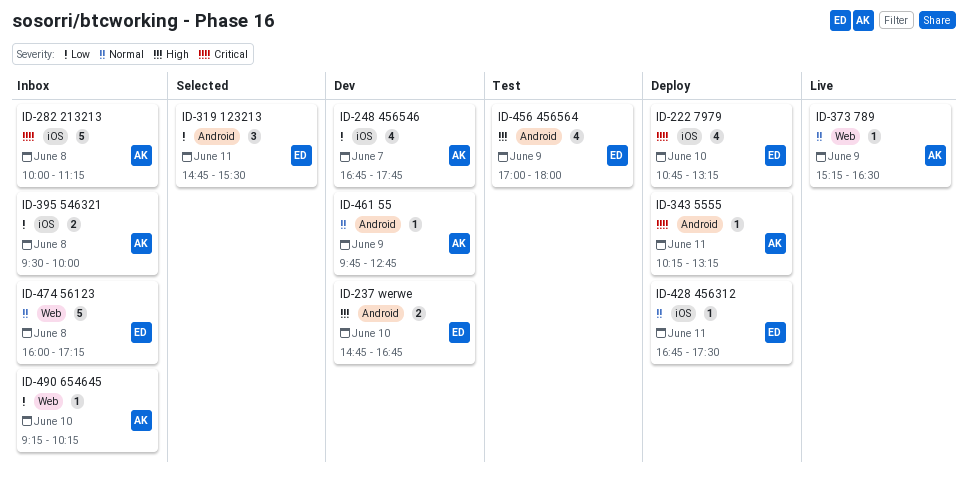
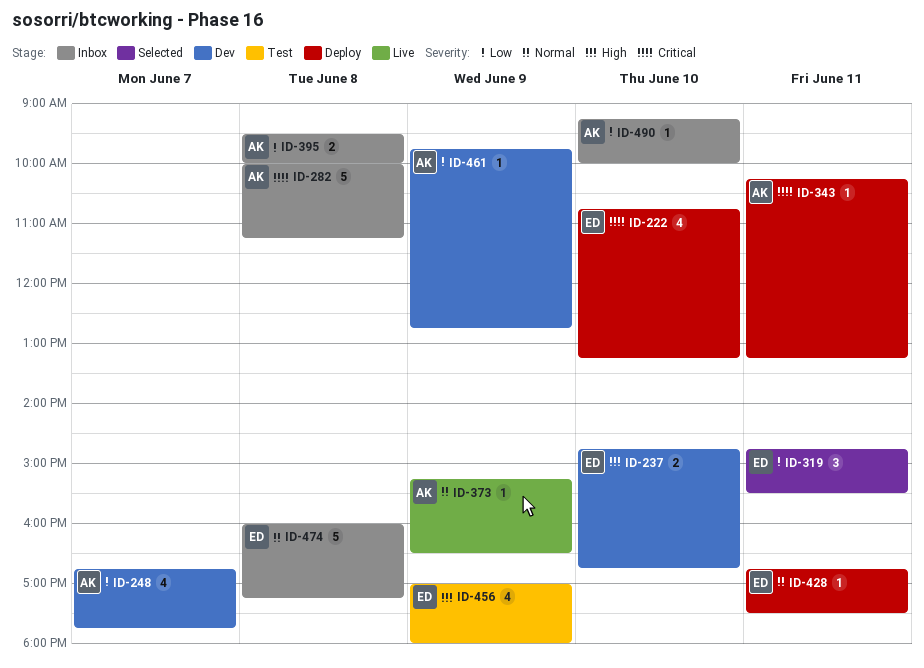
ID-461, priority: Normal -> Low
ID-490, ends: 10:15 -> 10:00

